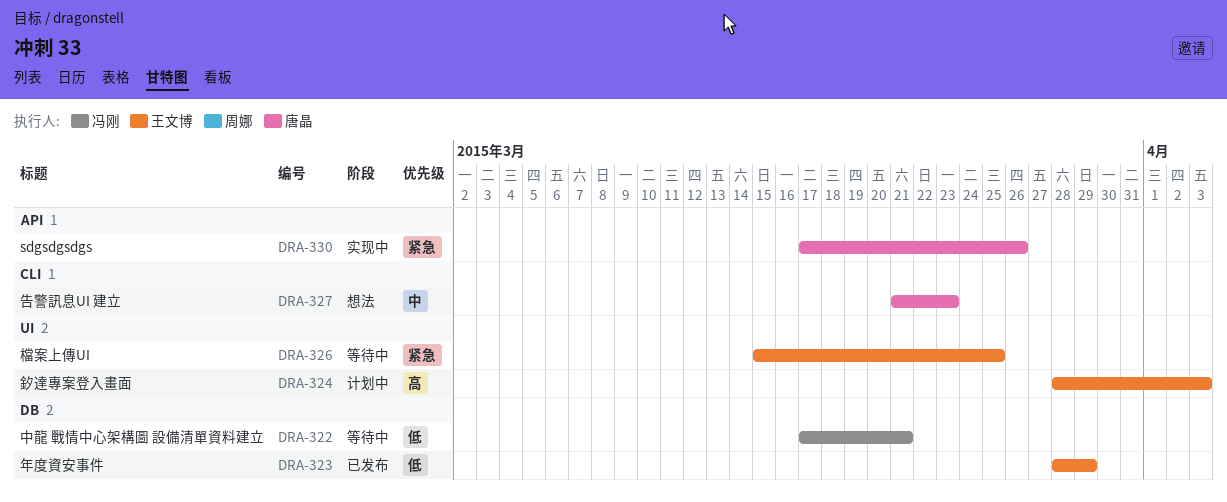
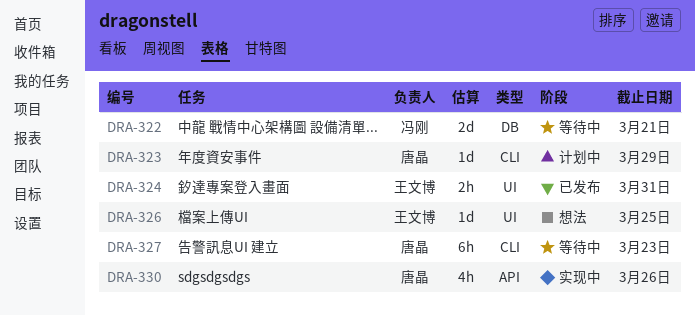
DRA-323, status: 已发布 -> 计划中
DRA-323, owner: 王文博 -> 唐晶
DRA-323, label: DB -> CLI
DRA-324, status: 计划中 -> 已发布
DRA-324, due: Apr 3 -> Mar 31
DRA-326, status: 等待中 -> 想法
DRA-327, status: 想法 -> 等待中

